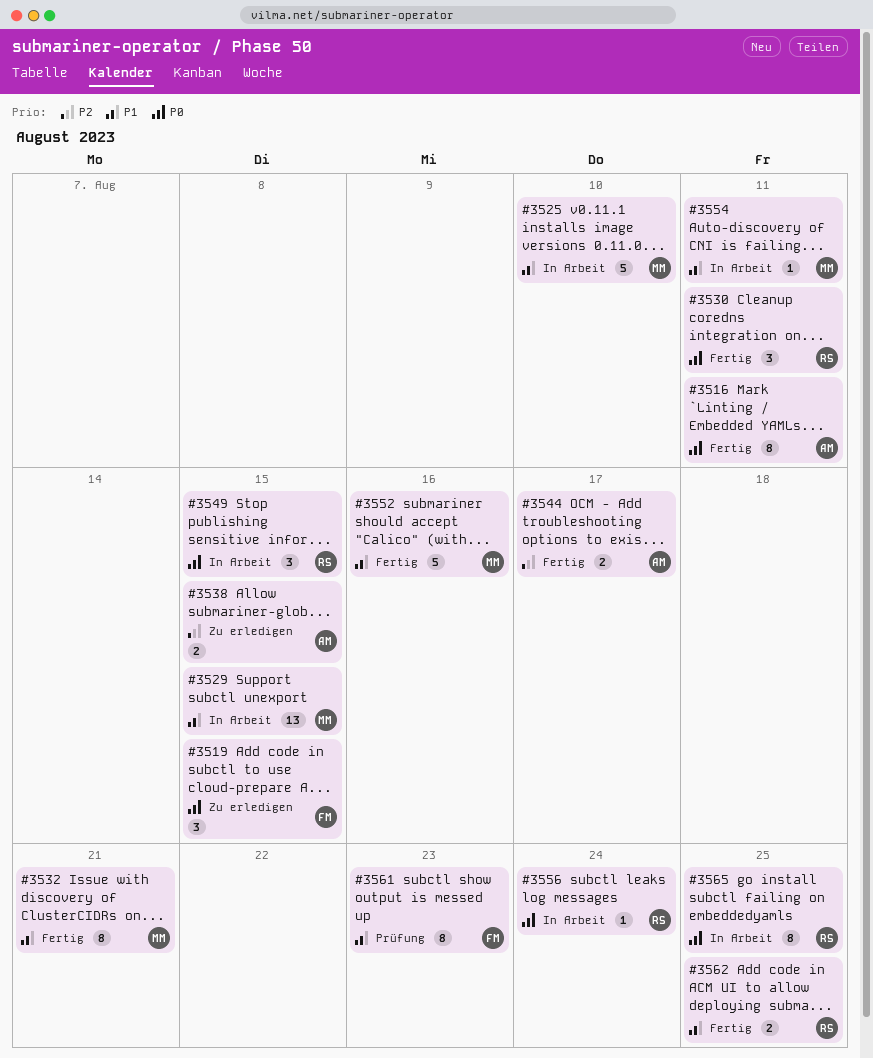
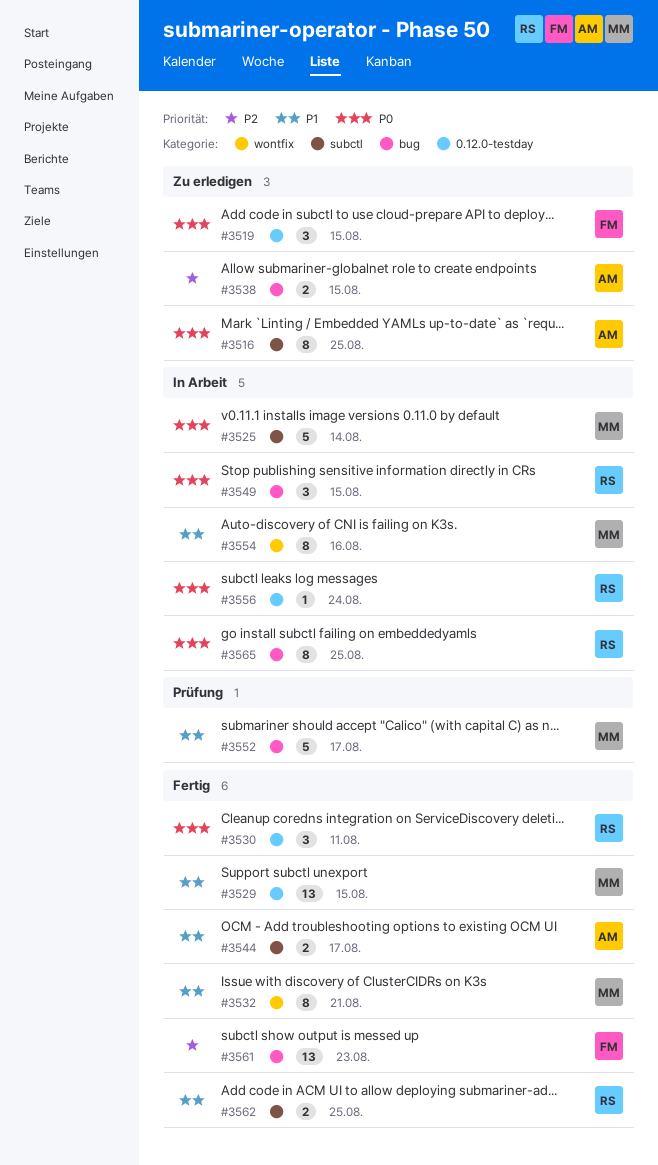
#3516, status: Fertig -> Zu erledigen
#3516, due: Aug 11 -> Aug 25
#3525, priority: P1 -> P0
#3525, due: Aug 10 -> Aug 14
#3529, status: In Arbeit -> Fertig
#3544, priority: P2 -> P1
#3552, status: Fertig -> Prüfung
#3552, due: Aug 16 -> Aug 17
#3554, estimate: 1 -> 8
#3554, due: Aug 11 -> Aug 16
#3561, status: Prüfung -> Fertig
#3561, priority: P1 -> P2
#3561, estimate: 8 -> 13

